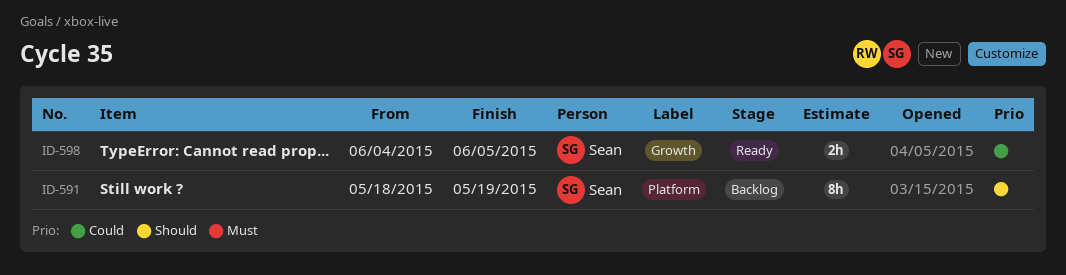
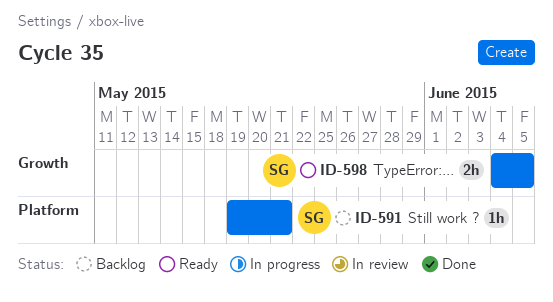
ID-591, estimate: 8h -> 1h
ID-591, start: May 18 -> May 19
ID-591, due: May 19 -> May 21

